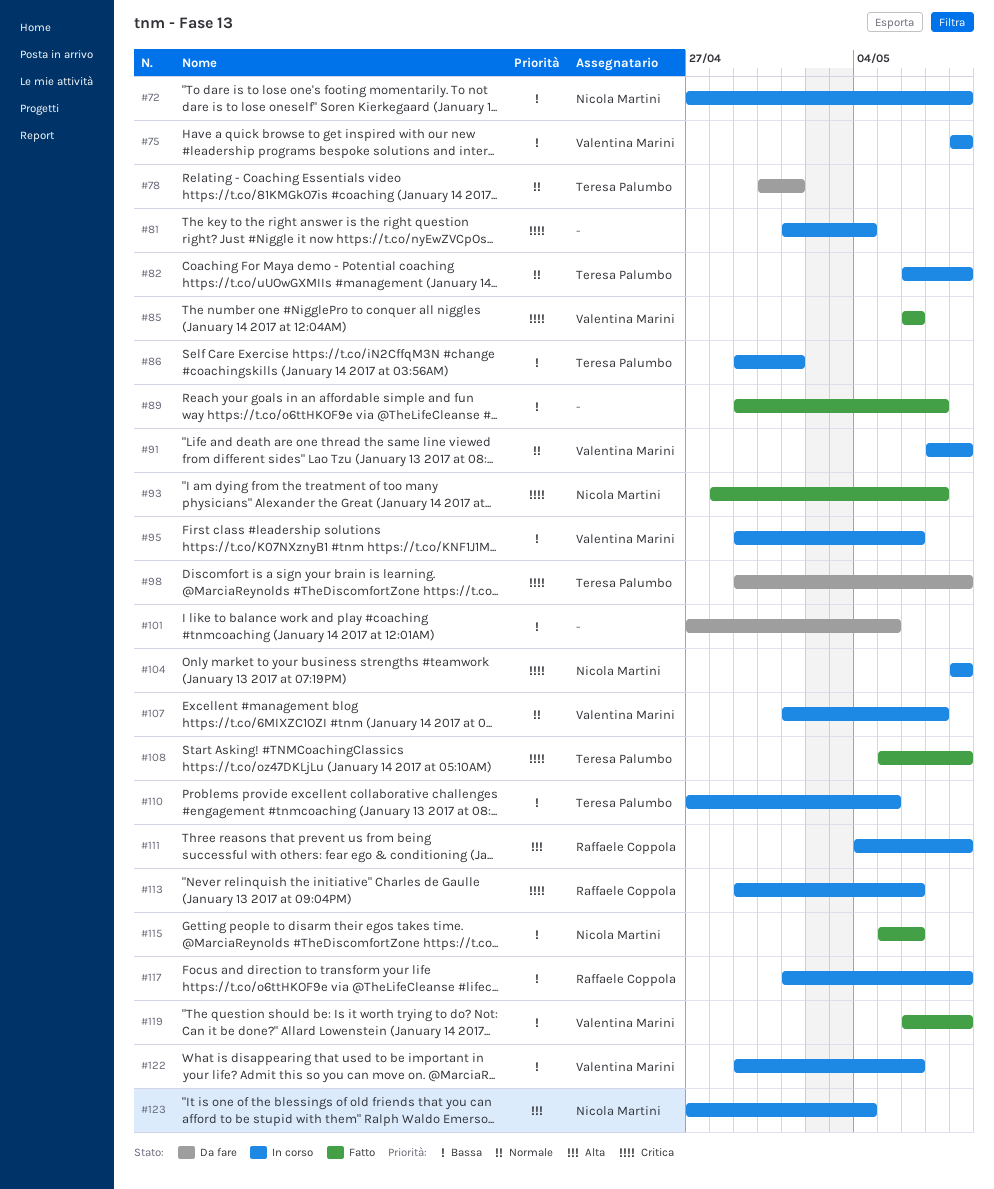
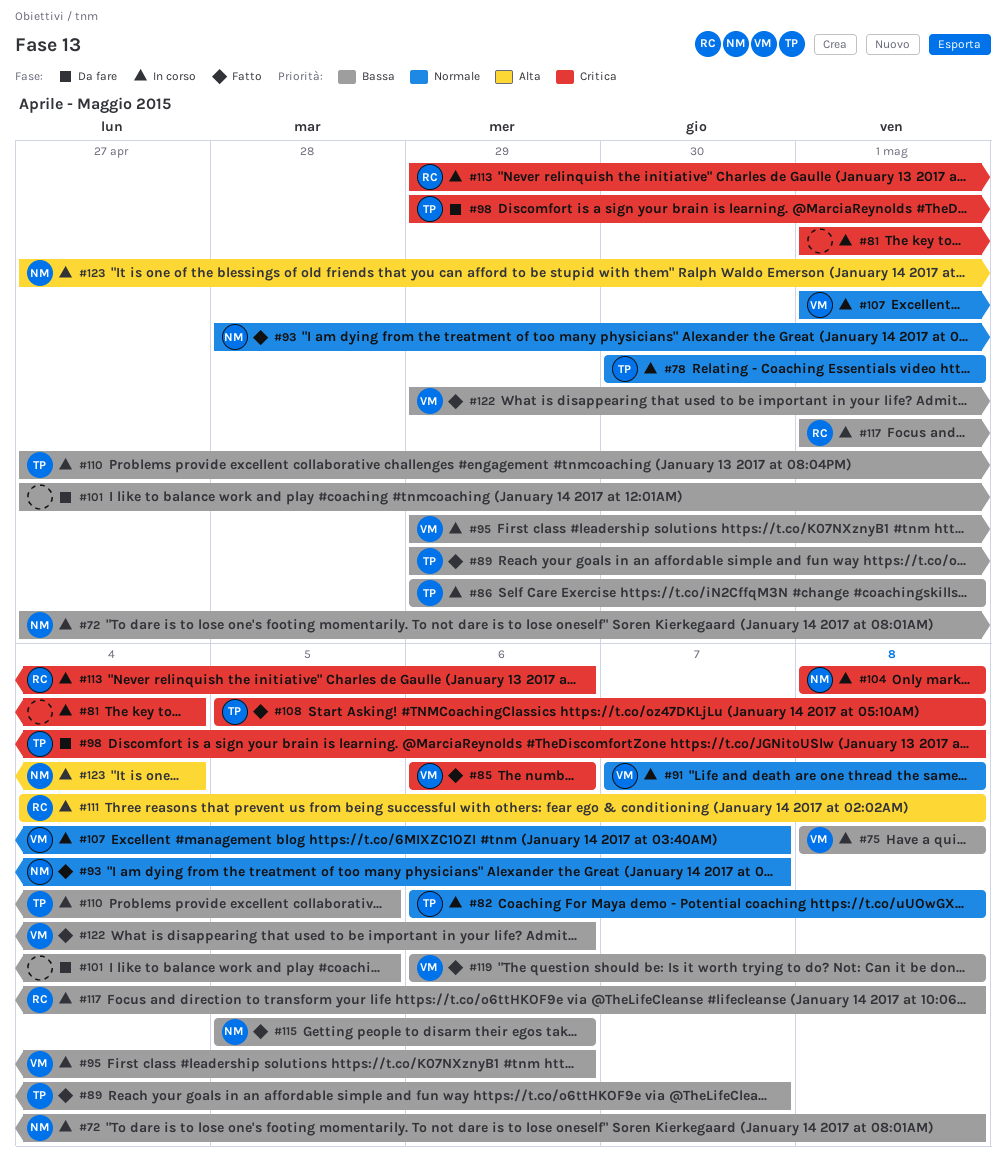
#78, status: Da fare -> In corso
#89, owner: none -> Teresa Palumbo
#93, priority: Critica -> Normale
#122, status: In corso -> Fatto

